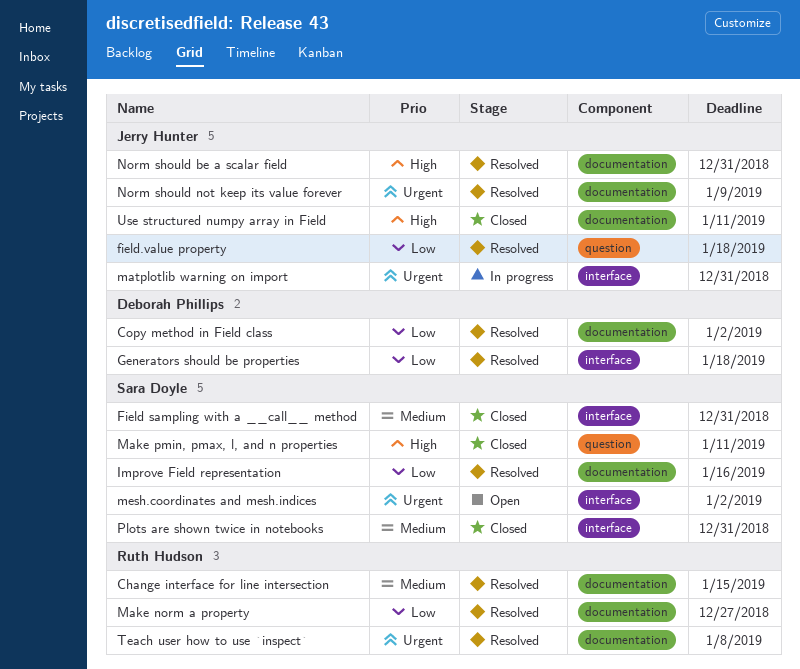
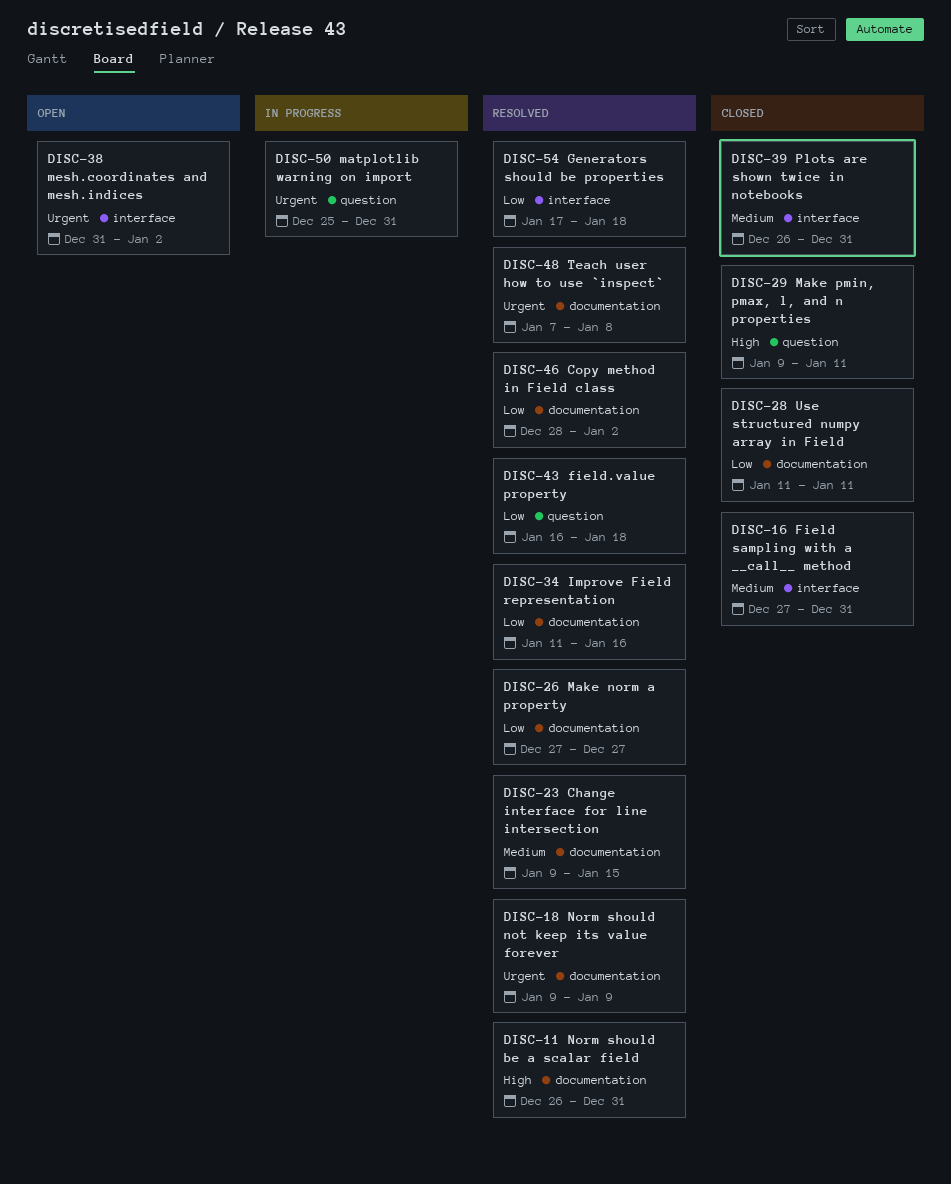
matplotlib warning on import, label: interface -> question
Use structured numpy array in Field, priority: High -> Low

